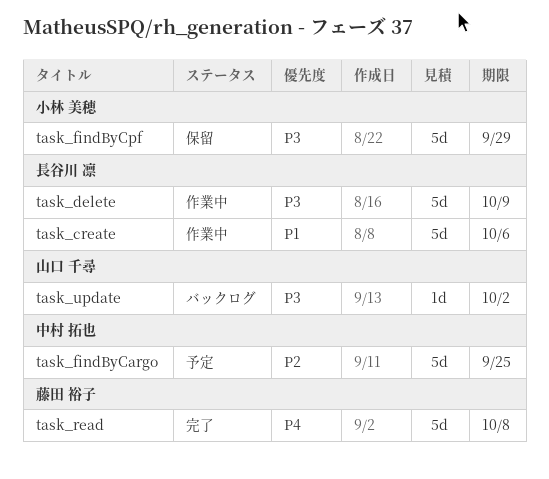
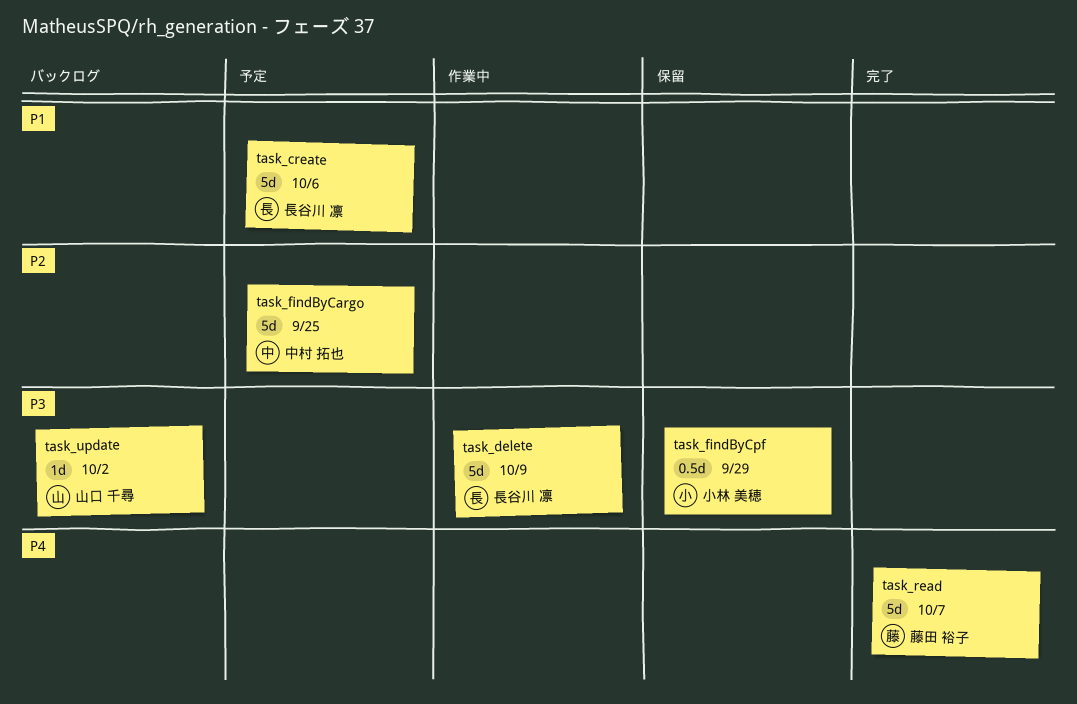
task_create, status: 作業中 -> 予定
task_findByCpf, estimate: 5d -> 0.5d
task_read, due: Oct 8 -> Oct 7

